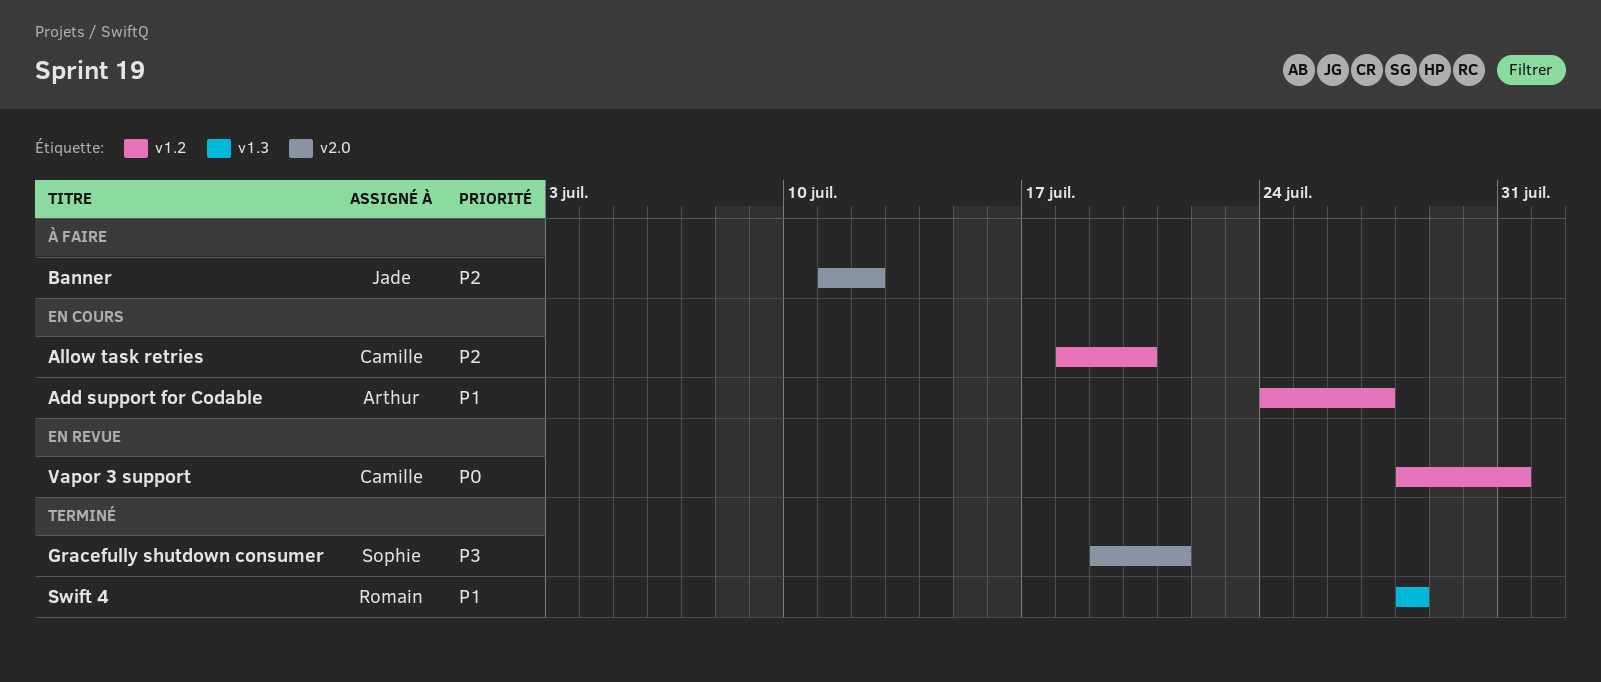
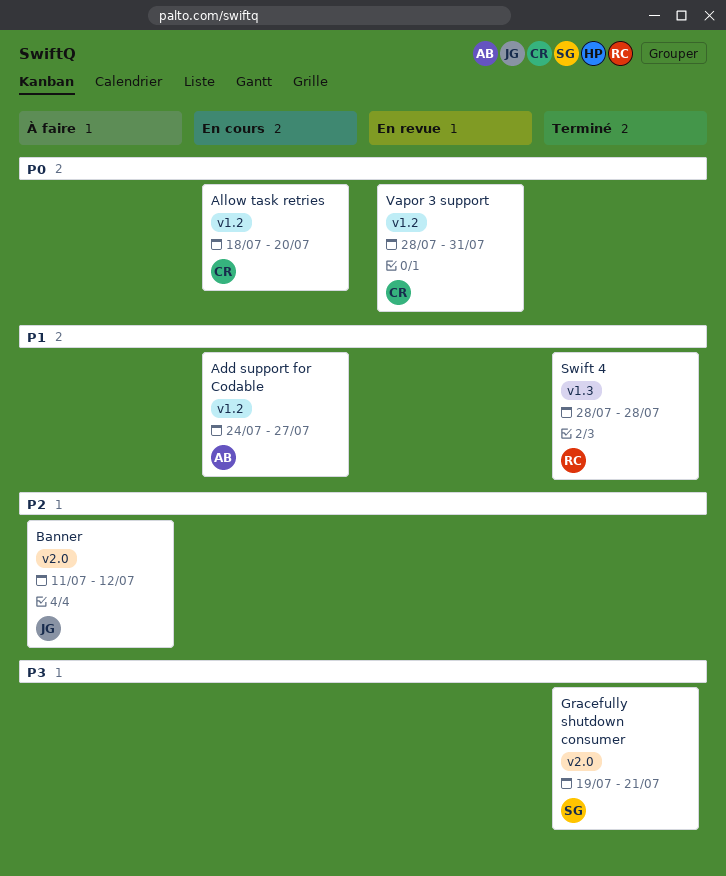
Allow task retries, priority: P2 -> P0

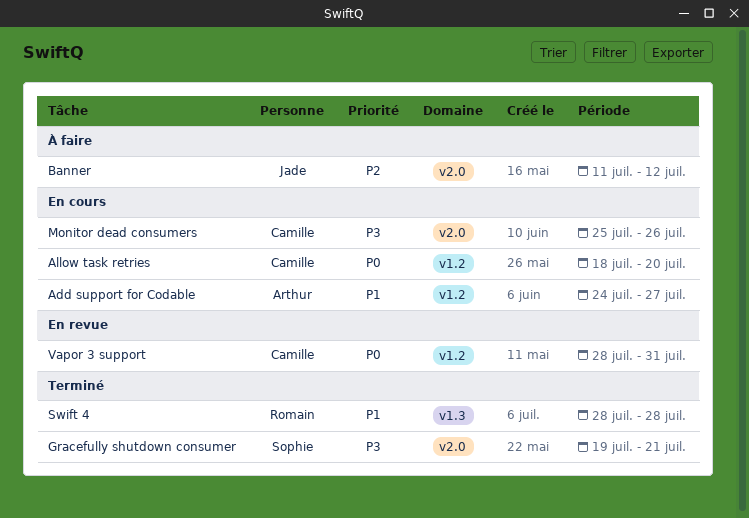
Monitor dead consumers: none -> present

